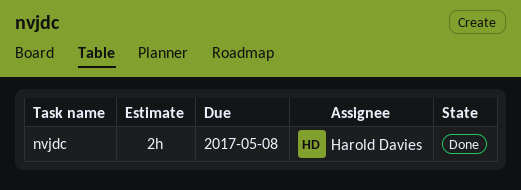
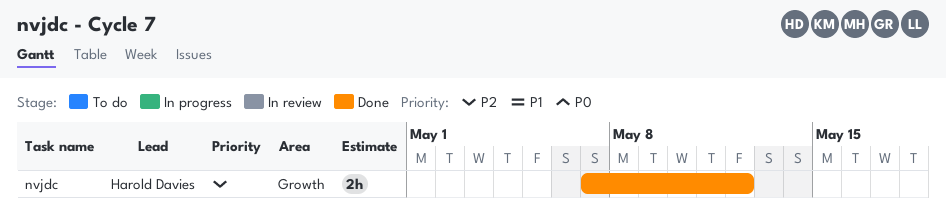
nvjdc, due: May 8 -> May 12

